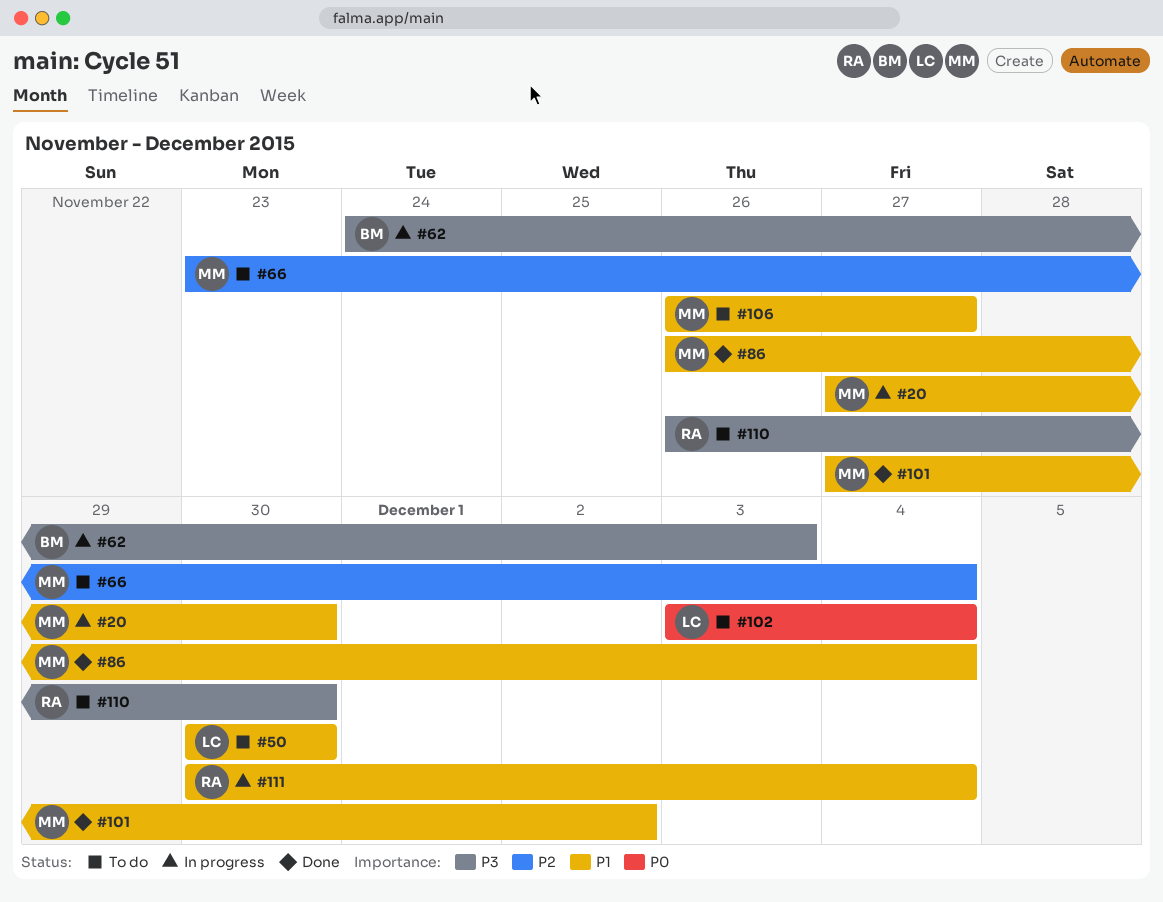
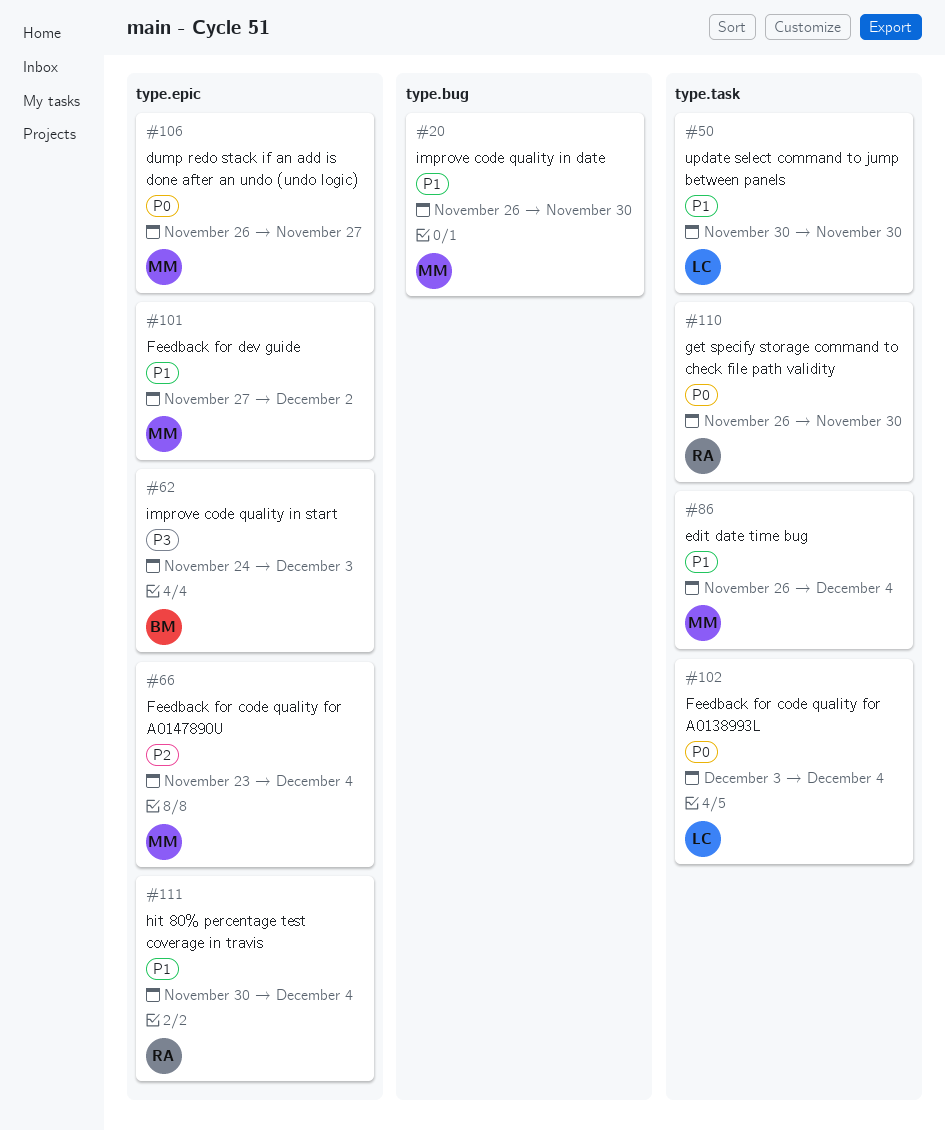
#20, start: Nov 27 -> Nov 26
#106, priority: P1 -> P0
#110, priority: P3 -> P0

